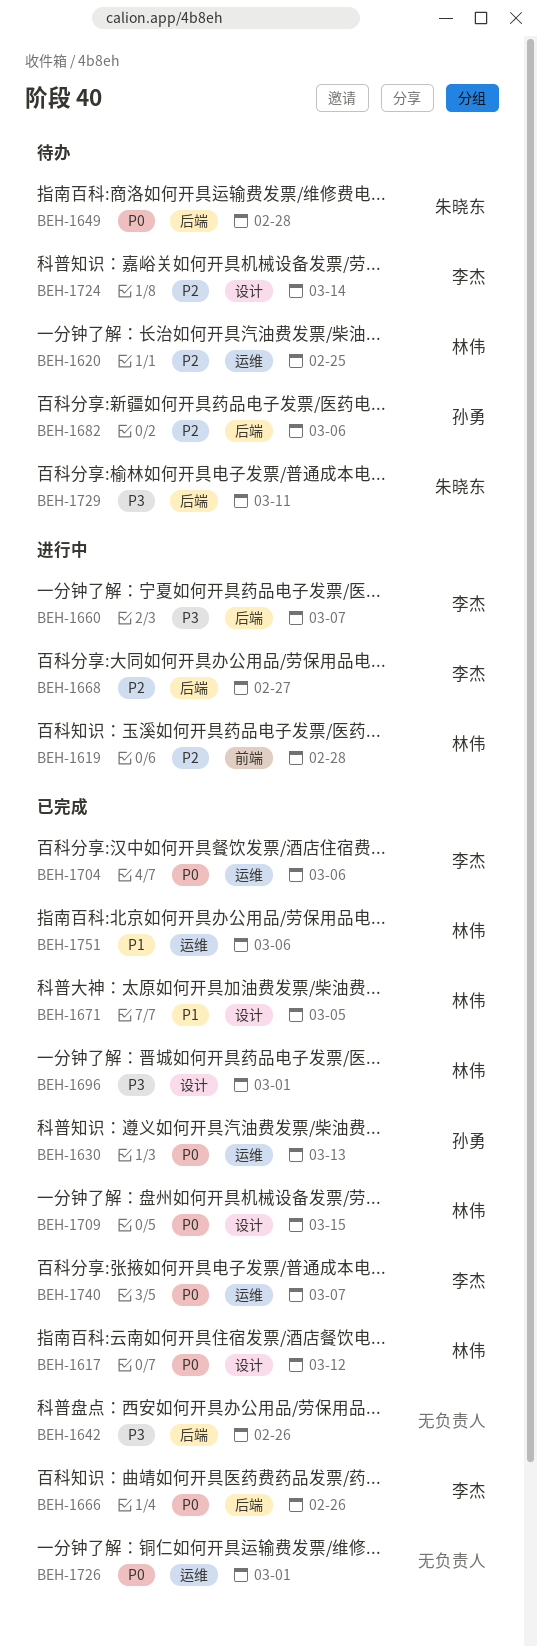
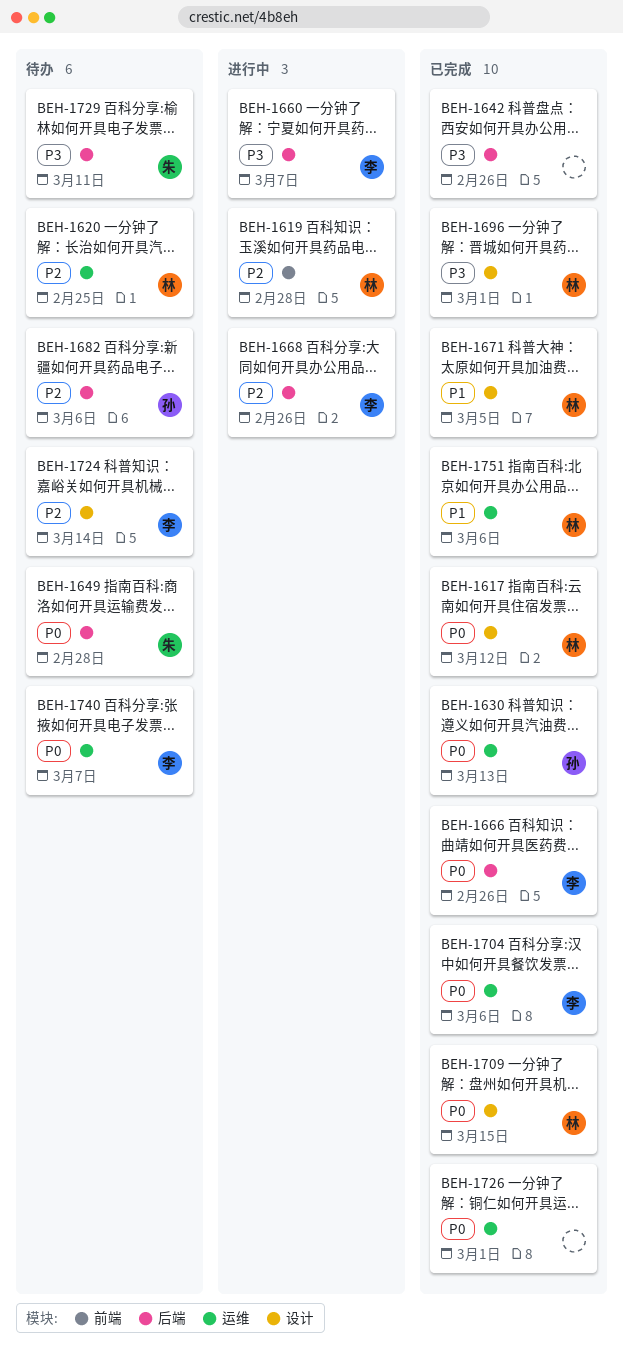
BEH-1668, due: Feb 27 -> Feb 26
BEH-1740, status: 已完成 -> 待办

